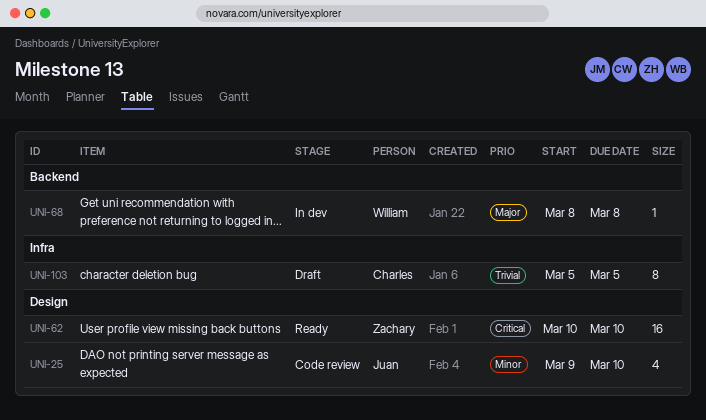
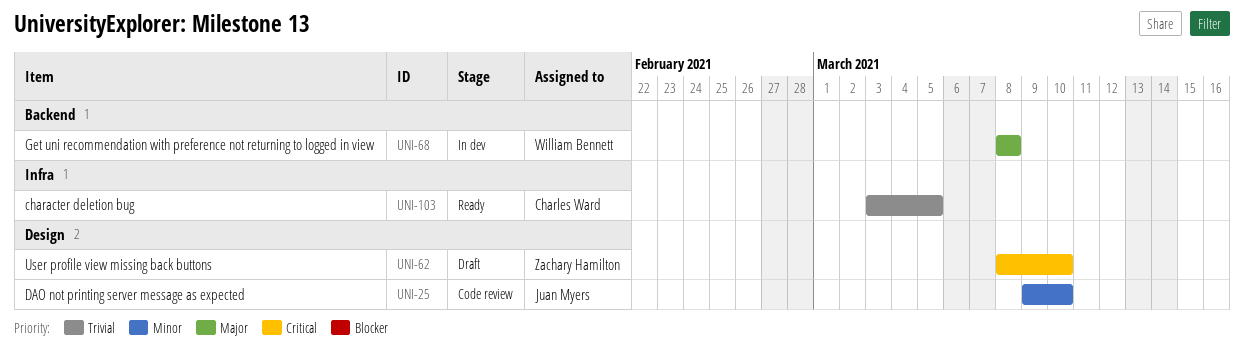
UNI-62, status: Ready -> Draft
UNI-62, start: Mar 10 -> Mar 8
UNI-103, status: Draft -> Ready
UNI-103, start: Mar 5 -> Mar 3

